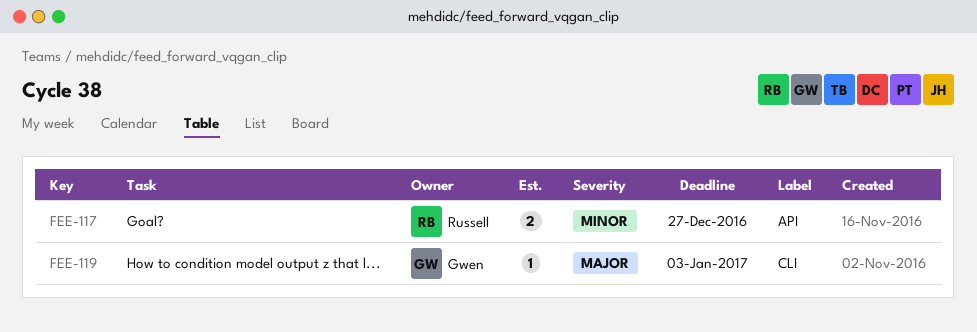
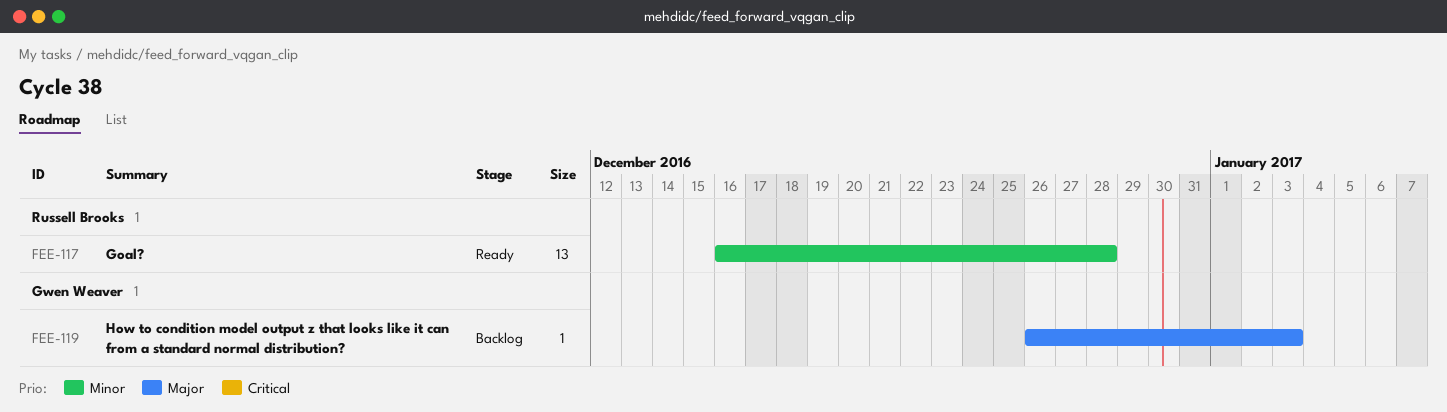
FEE-117, estimate: 2 -> 13
FEE-117, due: Dec 27 -> Dec 28

